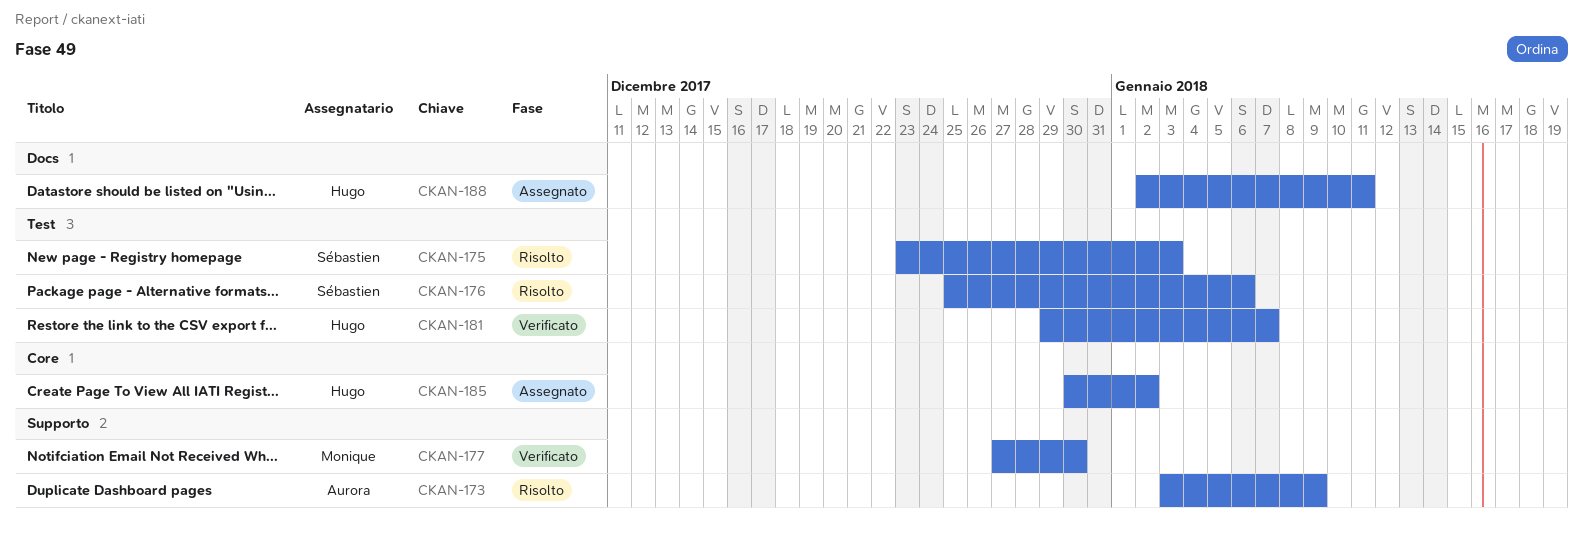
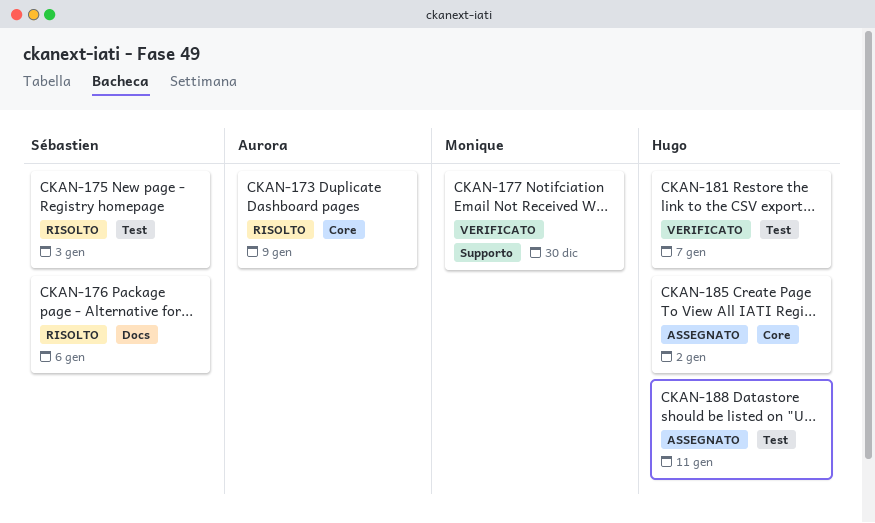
CKAN-173, label: Supporto -> Core
CKAN-176, label: Test -> Docs
CKAN-188, label: Docs -> Test

